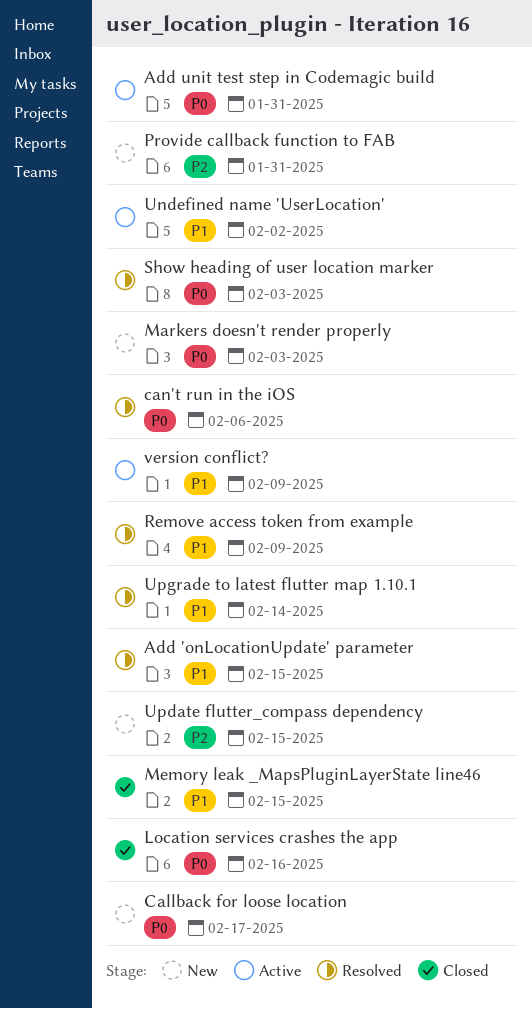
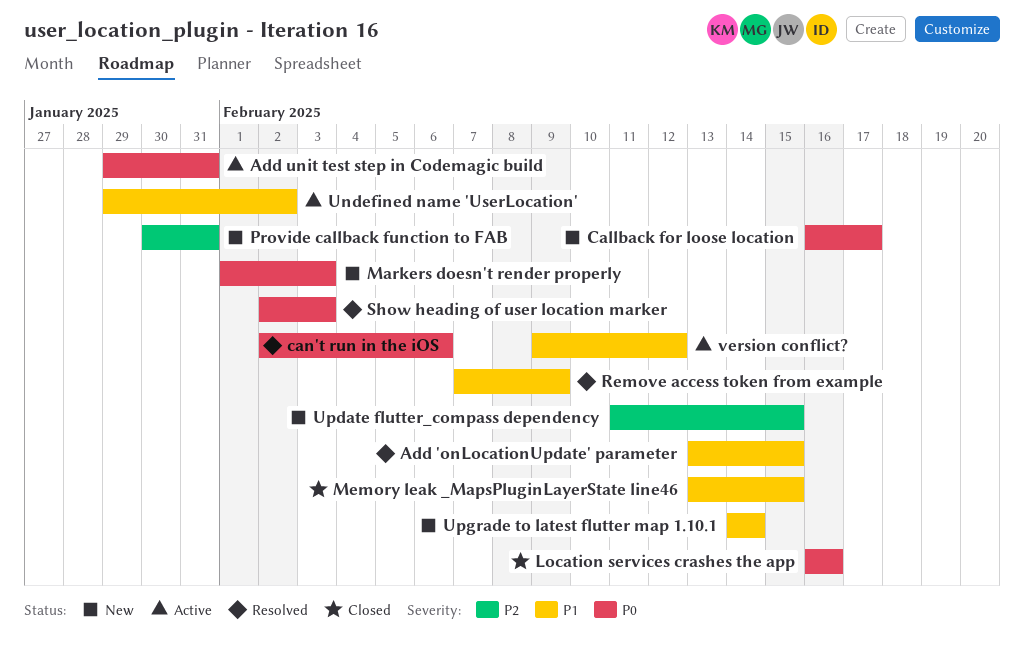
Upgrade to latest flutter map 1.10.1, status: Resolved -> New
version conflict?, due: Feb 9 -> Feb 12

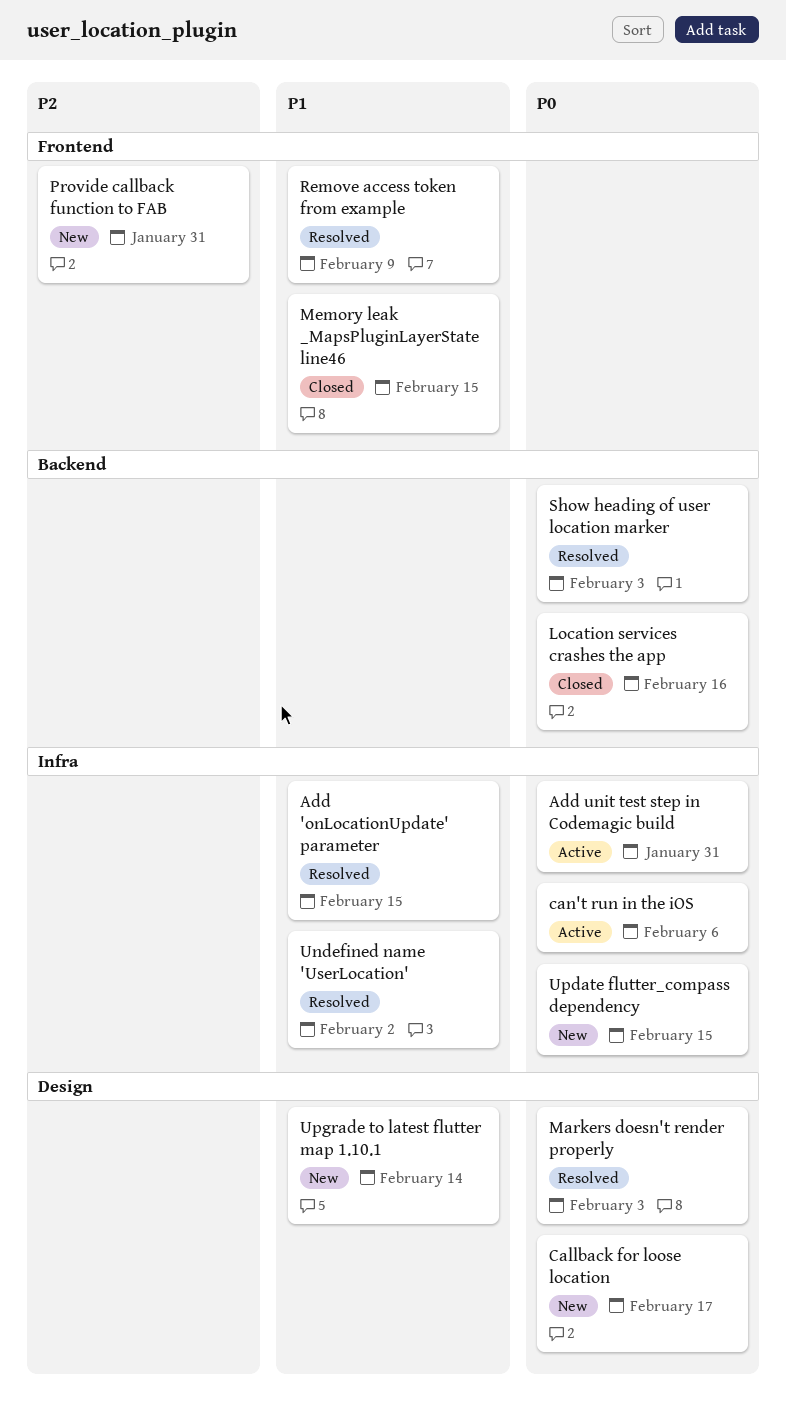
can't run in the iOS, status: Resolved -> Active
Markers doesn't render properly, status: New -> Resolved
Undefined name 'UserLocation', status: Active -> Resolved
Update flutter_compass dependency, priority: P2 -> P0
version conflict?: present -> none

